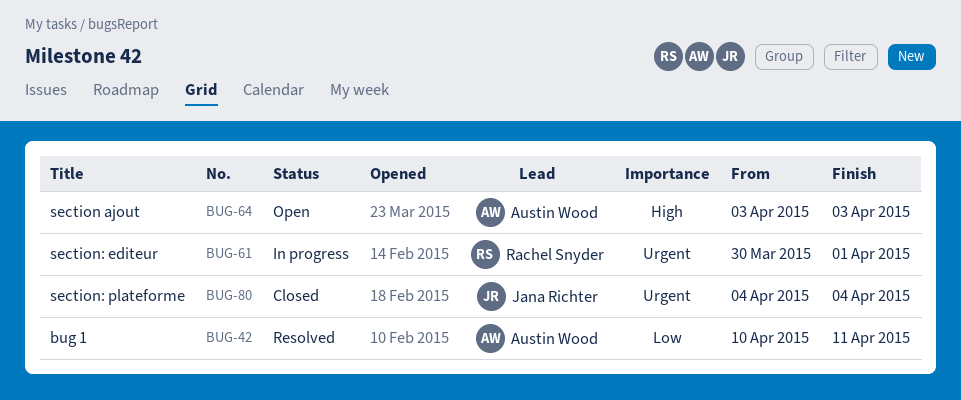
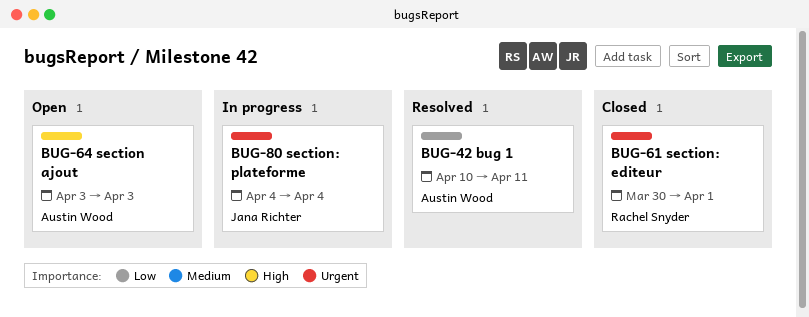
BUG-61, status: In progress -> Closed
BUG-80, status: Closed -> In progress

